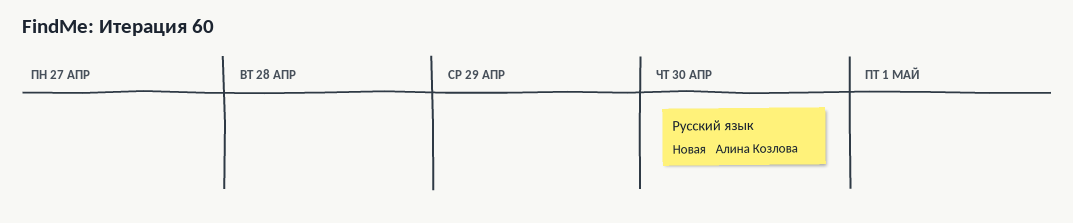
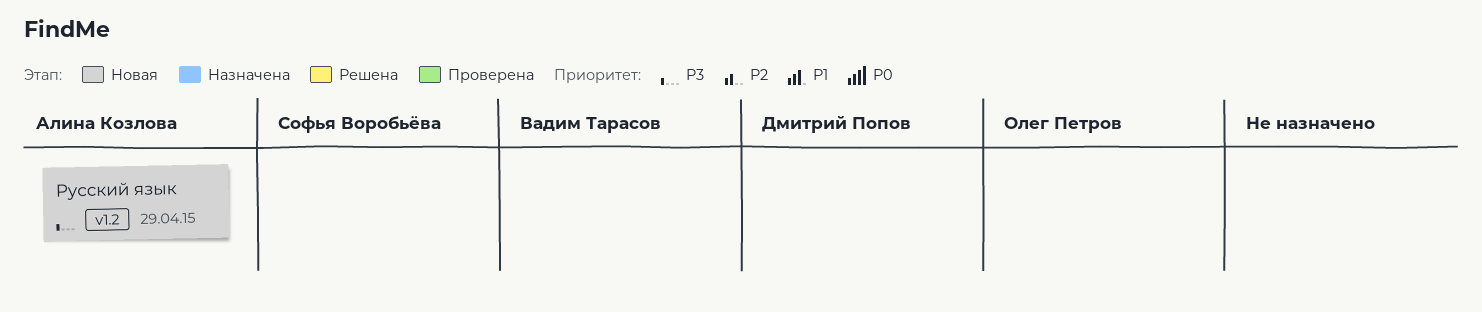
Русский язык, due: Apr 30 -> Apr 29

